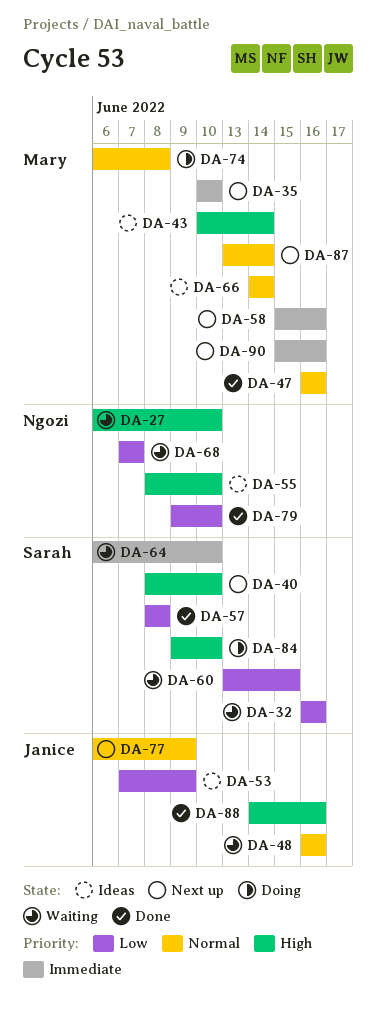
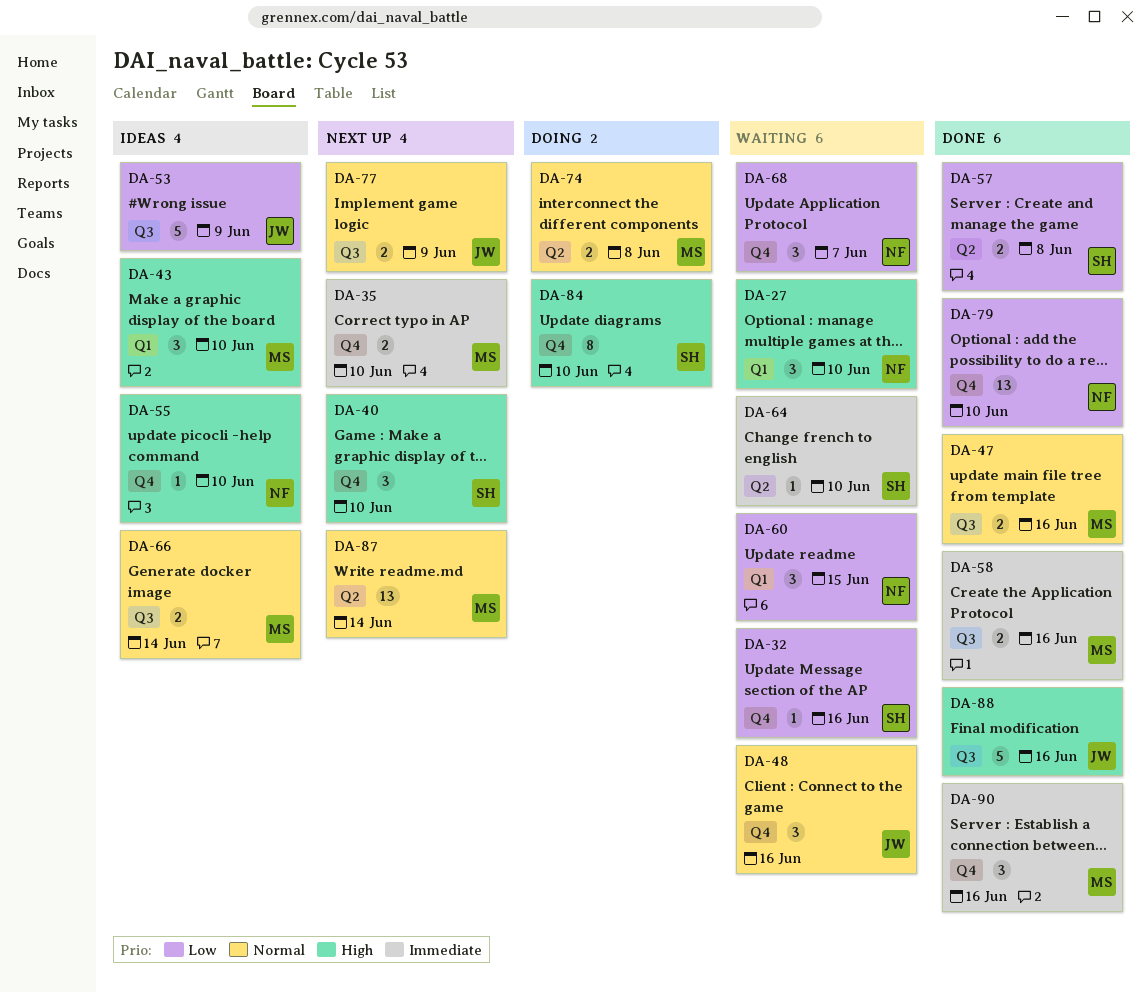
DA-43, due: Jun 14 -> Jun 10
DA-58, status: Next up -> Done
DA-60, owner: Sarah -> Ngozi
DA-90, status: Next up -> Done

